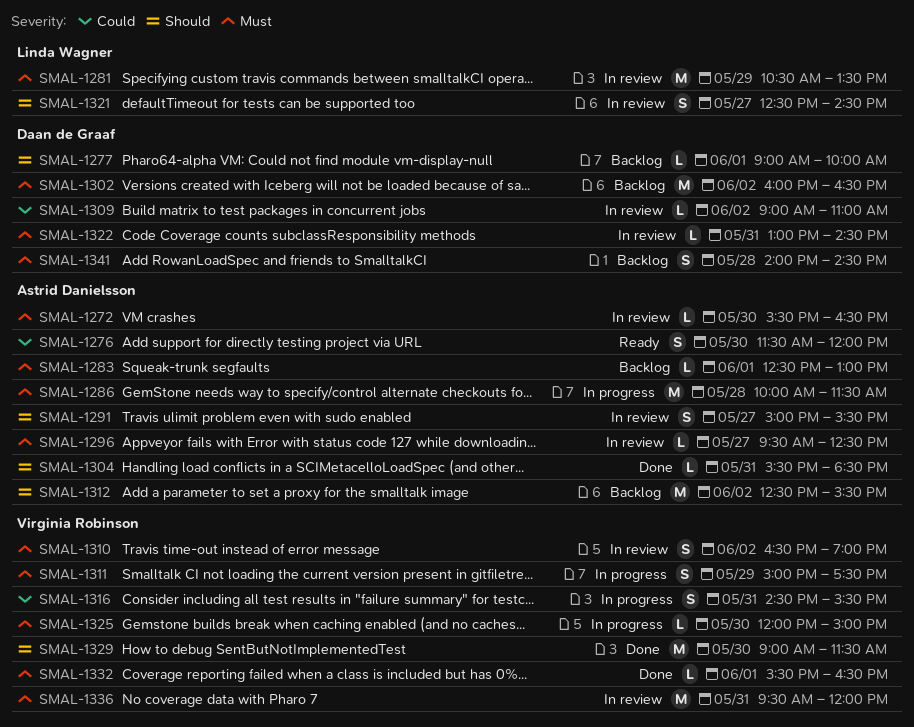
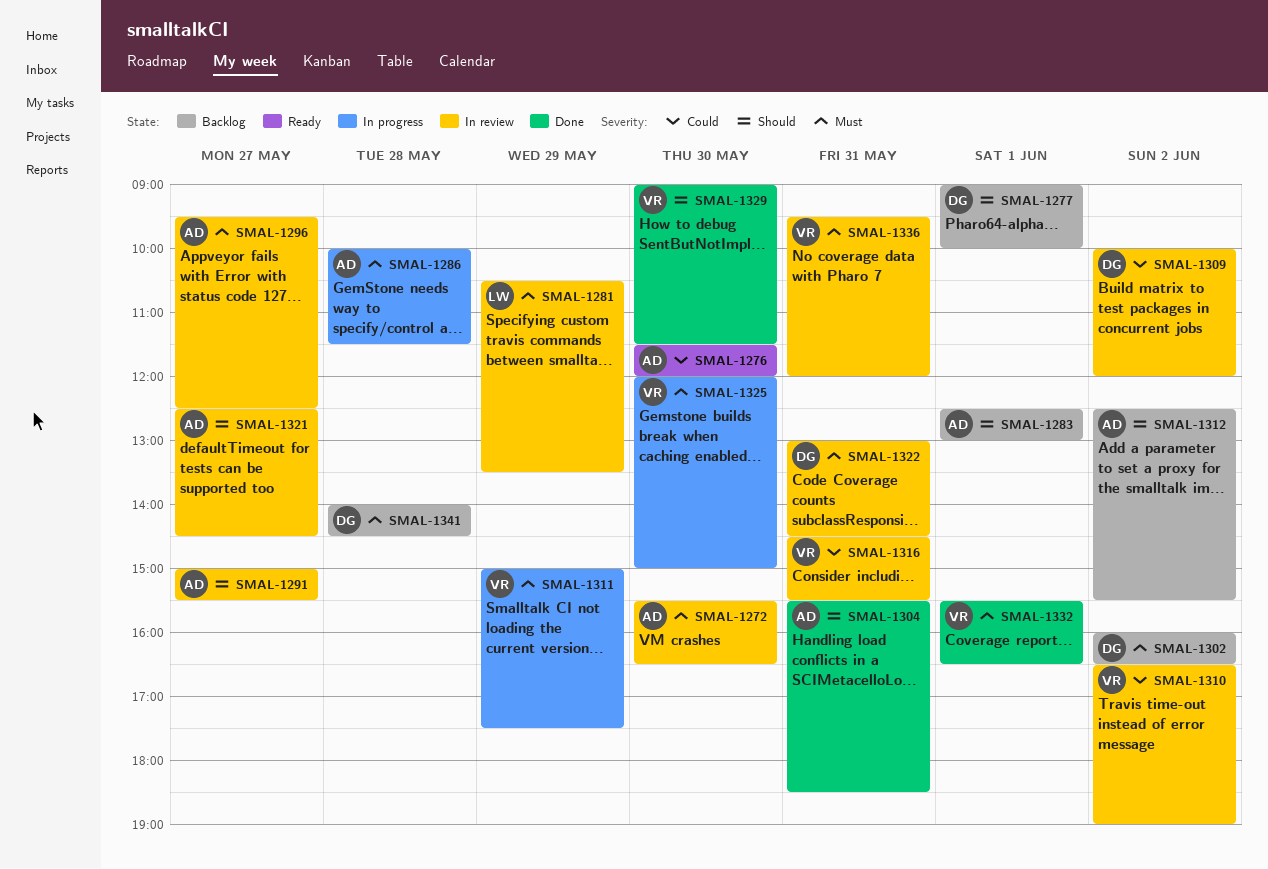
SMAL-1283, priority: Must -> Should
SMAL-1309, begins: 09:00 -> 10:00
SMAL-1309, ends: 11:00 -> 12:00
SMAL-1310, priority: Must -> Could
SMAL-1316, status: In progress -> In review
SMAL-1321, owner: Linda Wagner -> Astrid Danielsson

